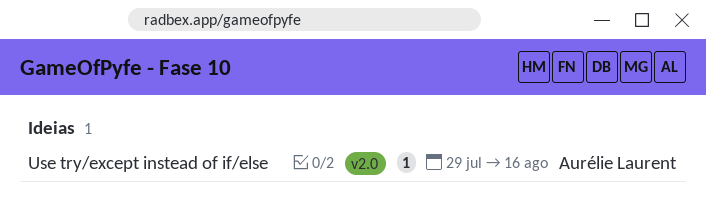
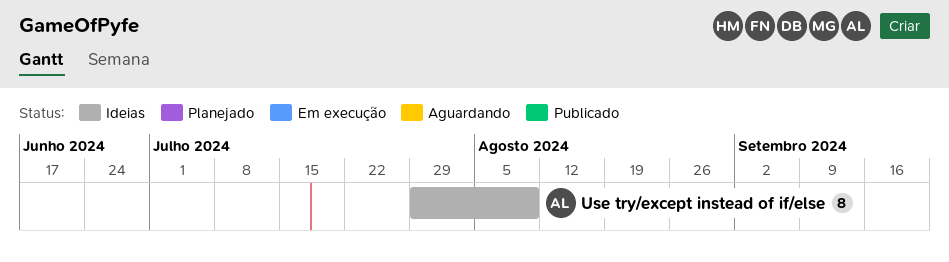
Use try/except instead of if/else, estimate: 1 -> 8
Use try/except instead of if/else, due: Aug 16 -> Aug 9

